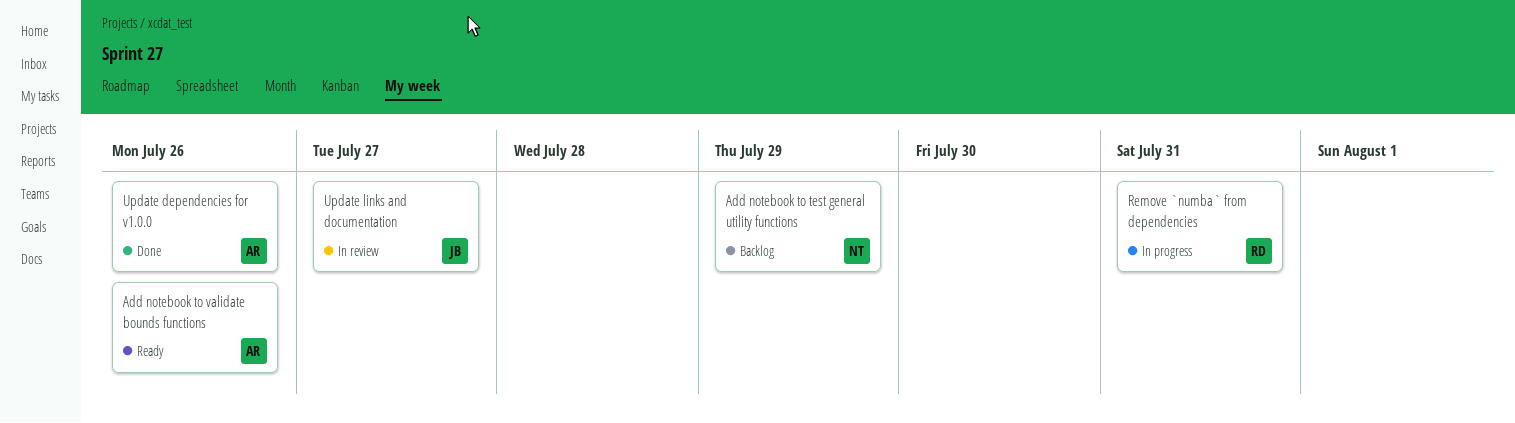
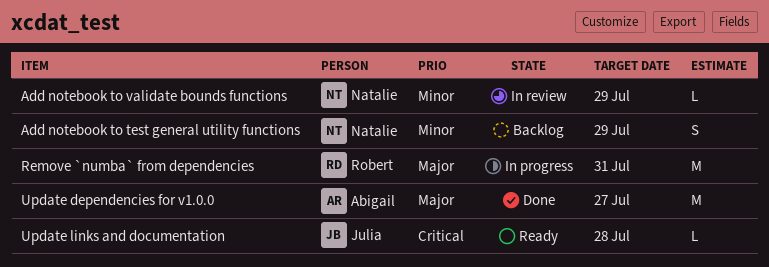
Add notebook to validate bounds functions, status: Ready -> In review
Add notebook to validate bounds functions, owner: Abigail -> Natalie
Add notebook to validate bounds functions, due: Jul 26 -> Jul 29
Update dependencies for v1.0.0, due: Jul 26 -> Jul 27
Update links and documentation, status: In review -> Ready
Update links and documentation, due: Jul 27 -> Jul 28

